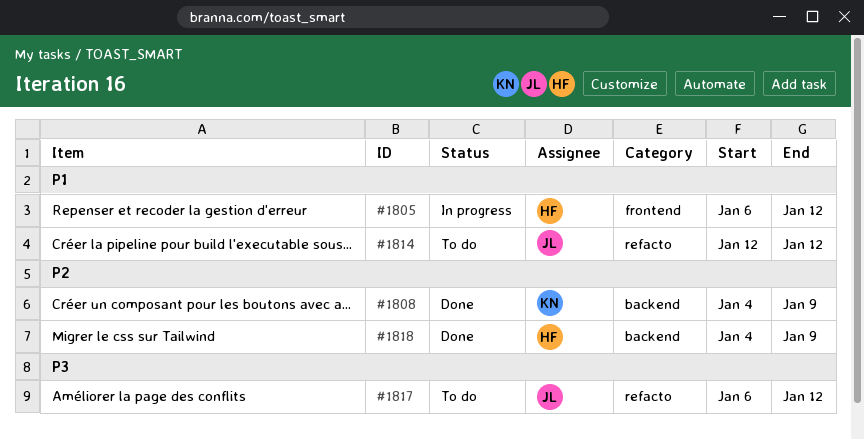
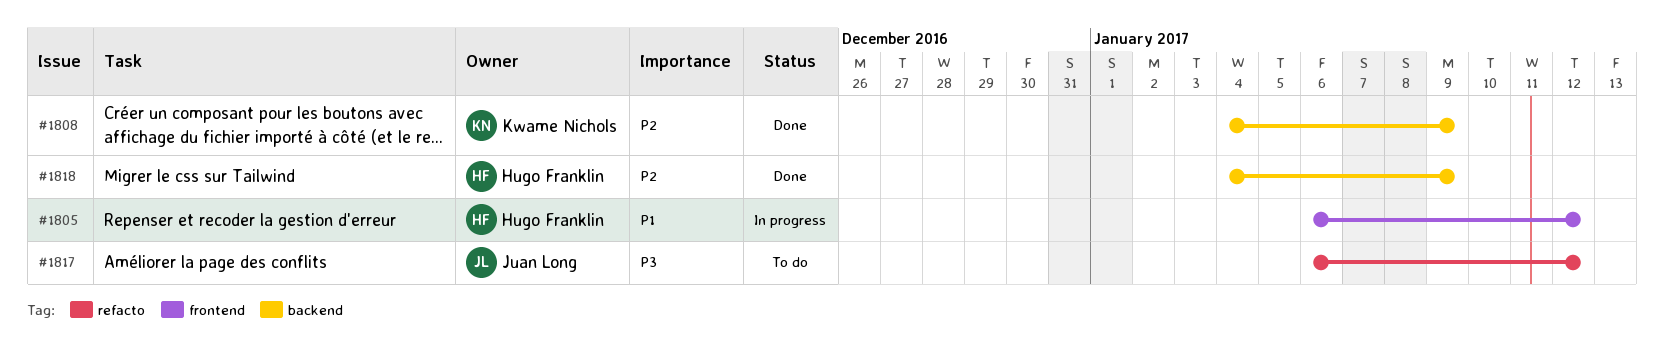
#1814: present -> none

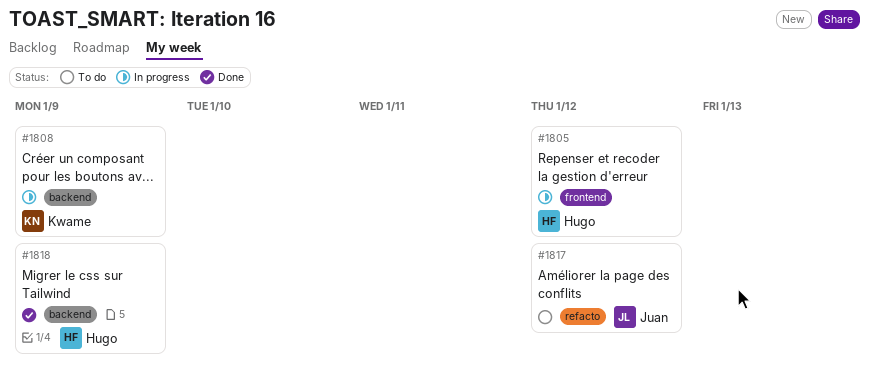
#1808, status: Done -> In progress

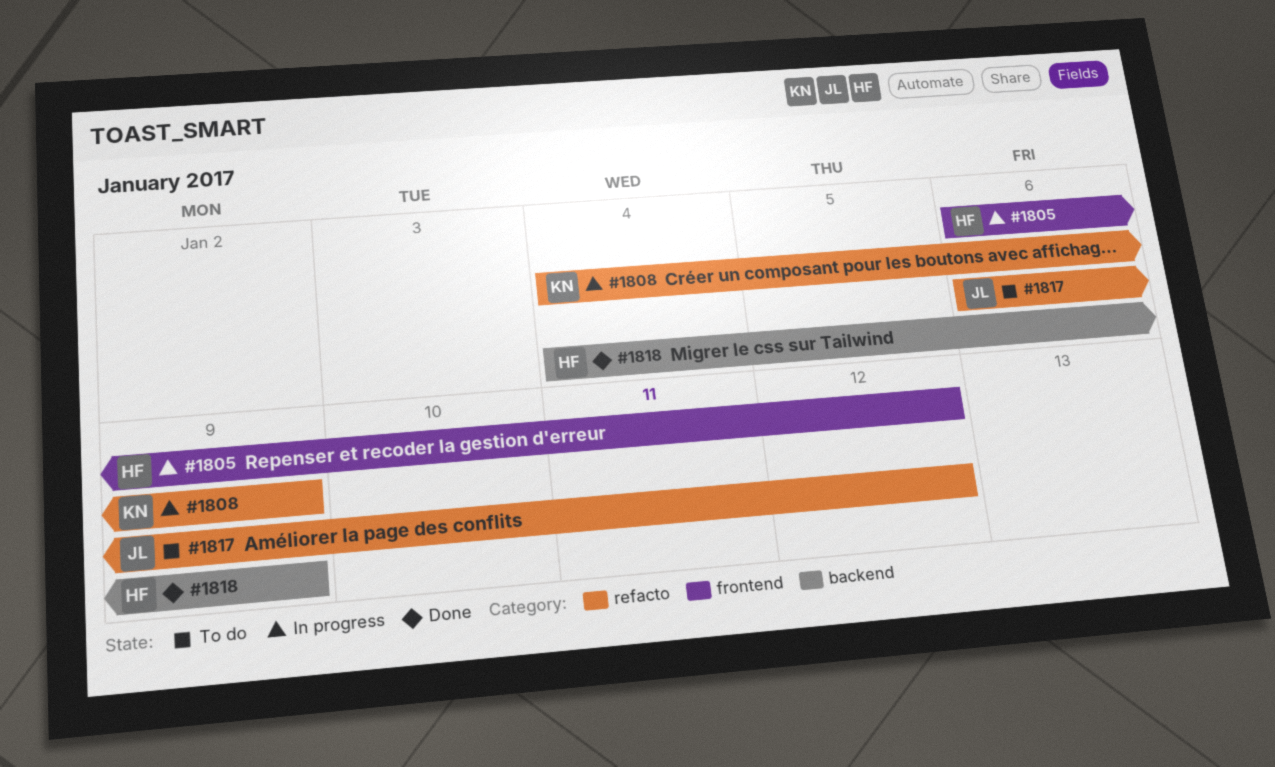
#1808, label: backend -> refacto

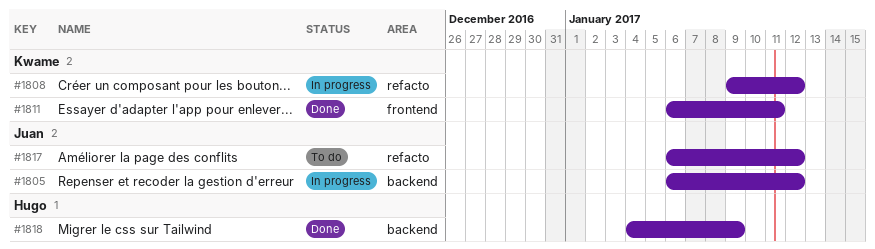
#1805, owner: Hugo -> Juan
#1805, label: frontend -> backend
#1808, start: Jan 4 -> Jan 9
#1808, due: Jan 9 -> Jan 12
#1811: none -> present

